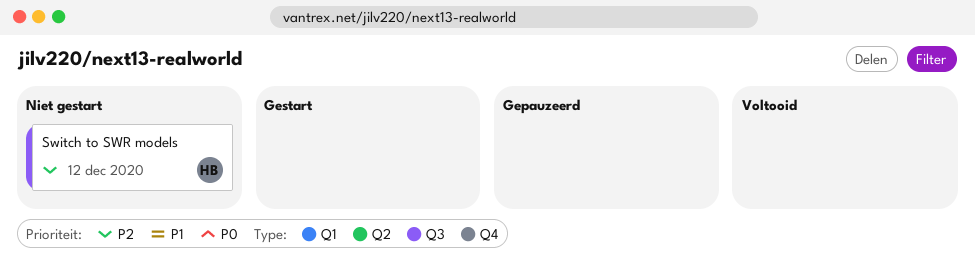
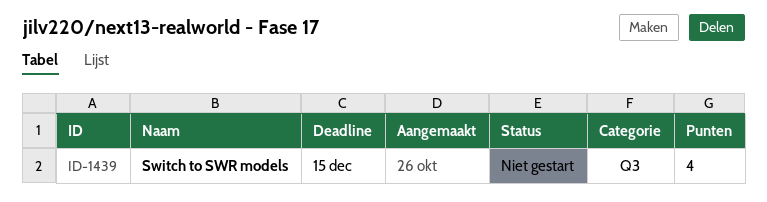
Switch to SWR models, due: Dec 12 -> Dec 15

